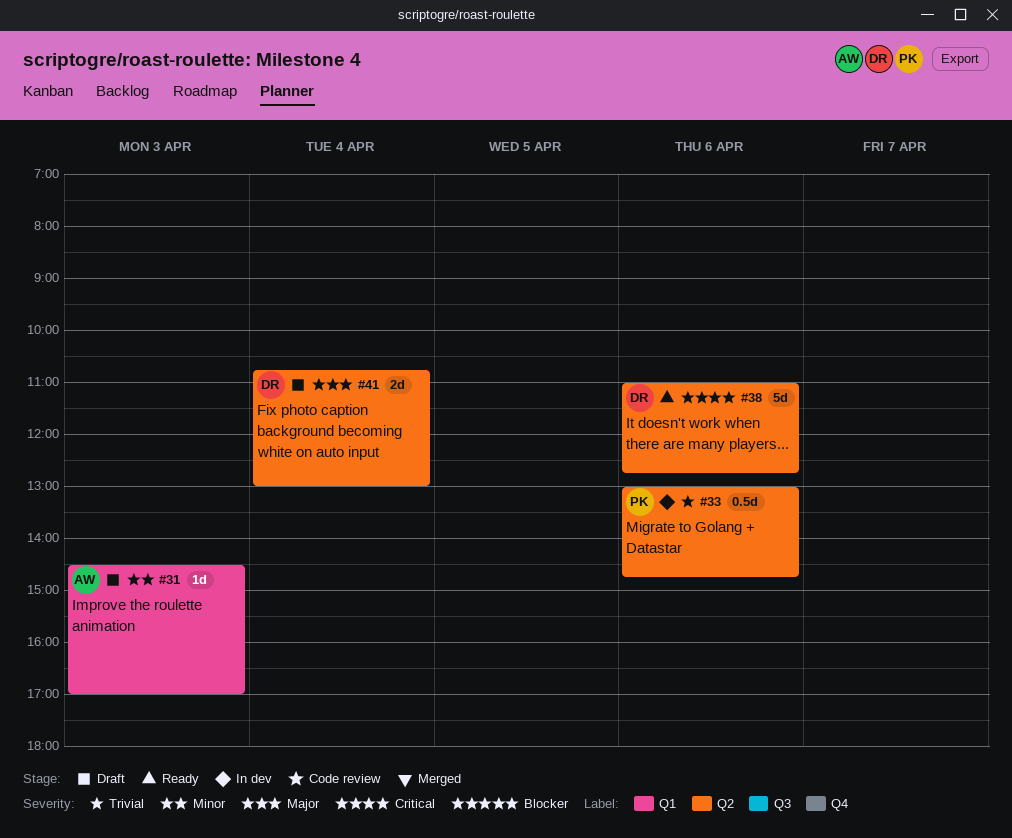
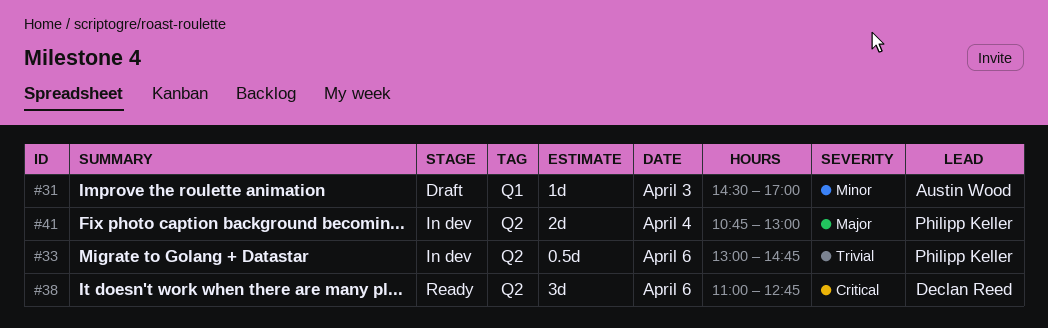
#38, estimate: 5d -> 3d
#41, status: Draft -> In dev
#41, owner: Declan Reed -> Philipp Keller

